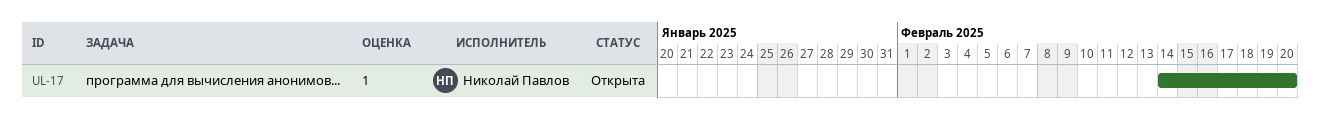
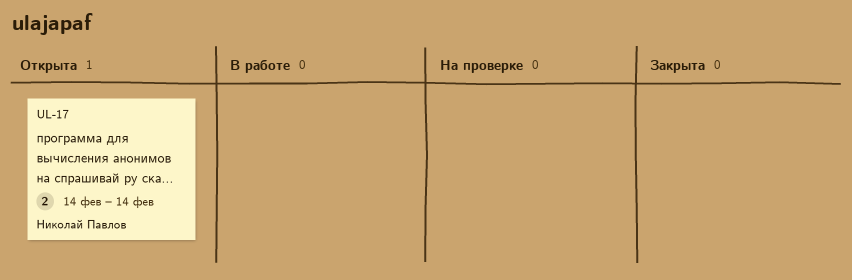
UL-17, estimate: 1 -> 2
UL-17, due: Feb 20 -> Feb 14

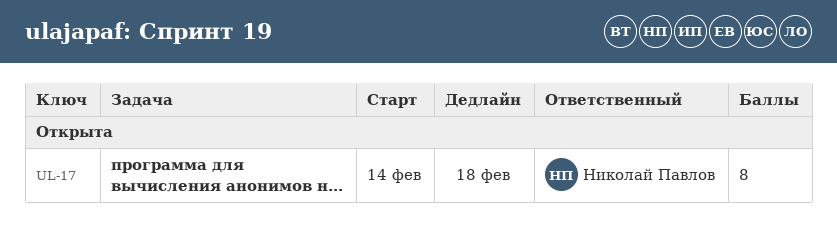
UL-17, estimate: 2 -> 8
UL-17, due: Feb 14 -> Feb 18

